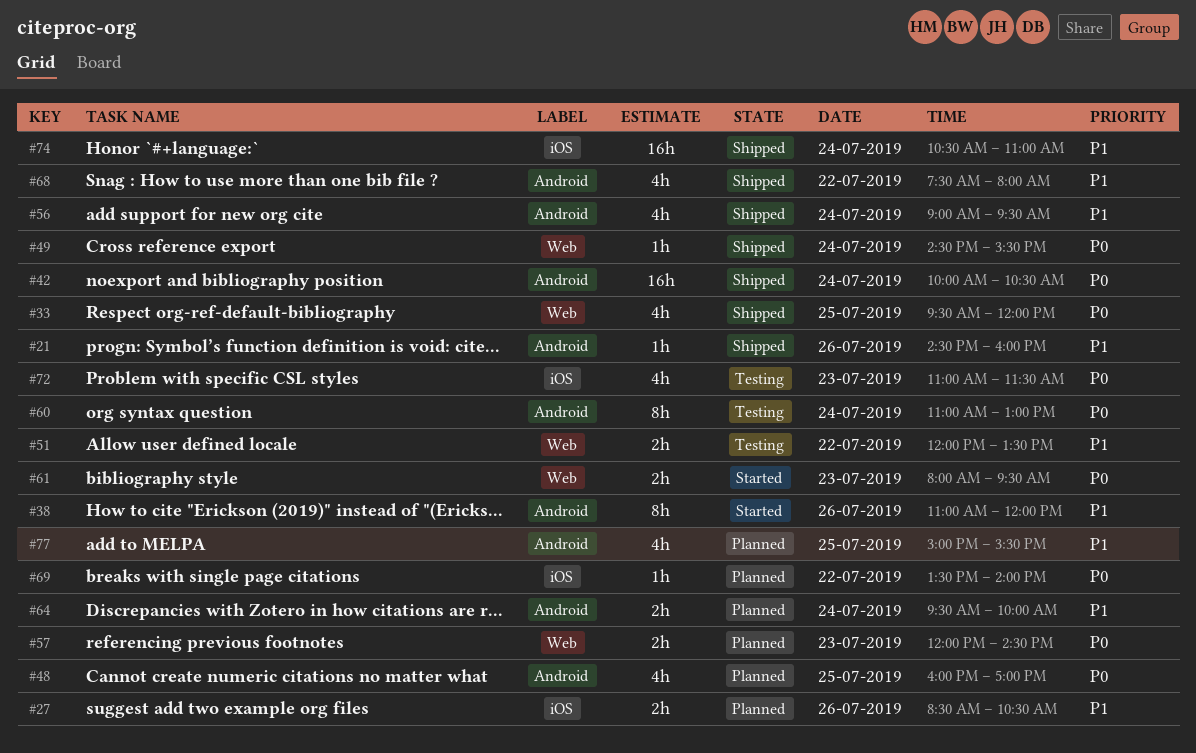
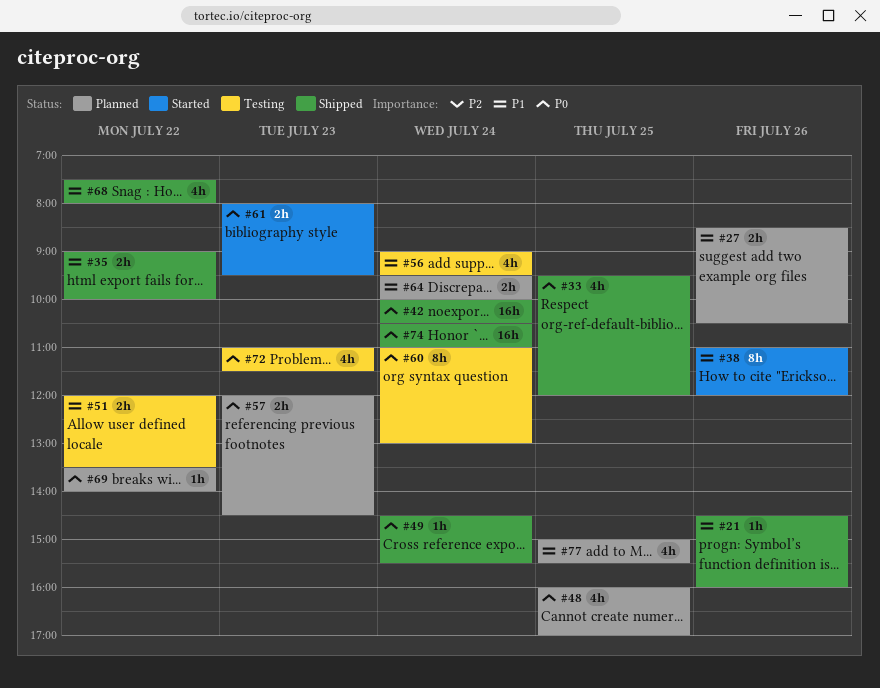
#35: none -> present
#56, status: Shipped -> Testing
#74, priority: P1 -> P0

